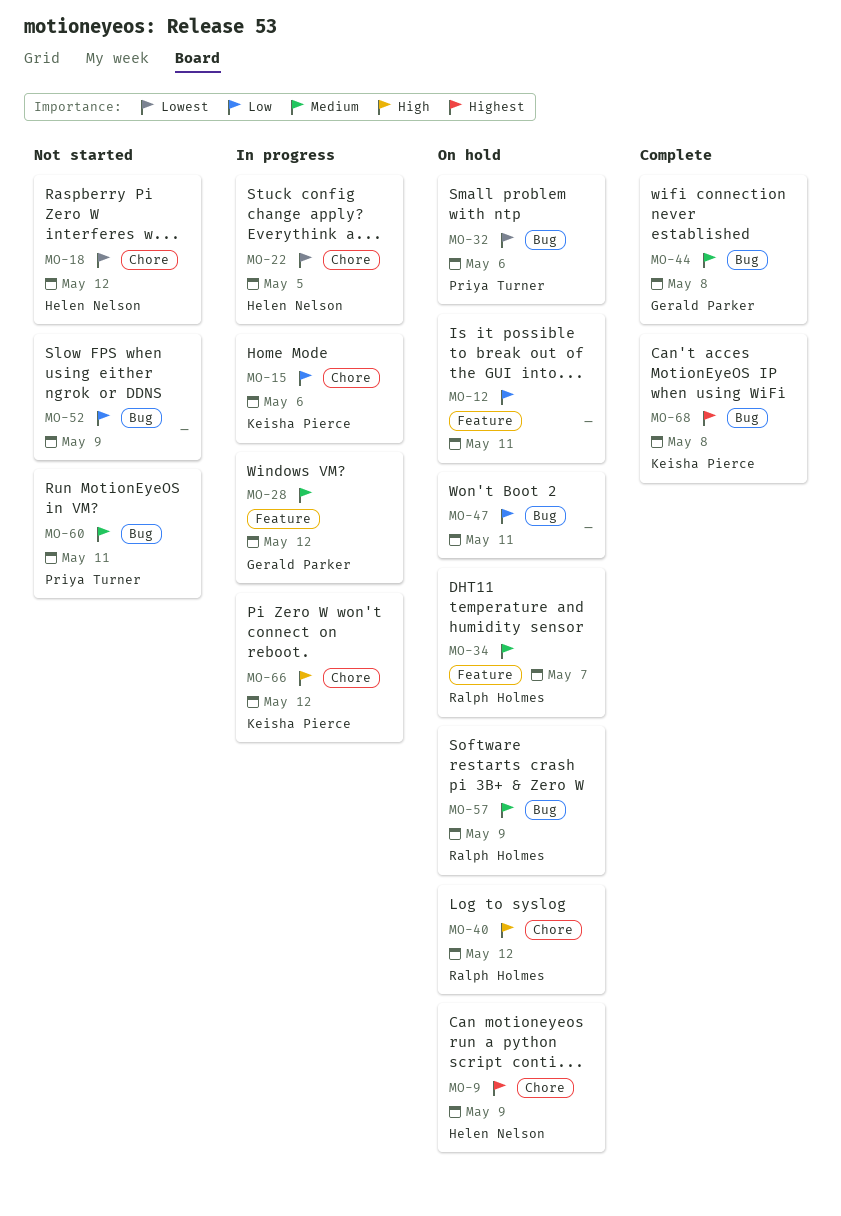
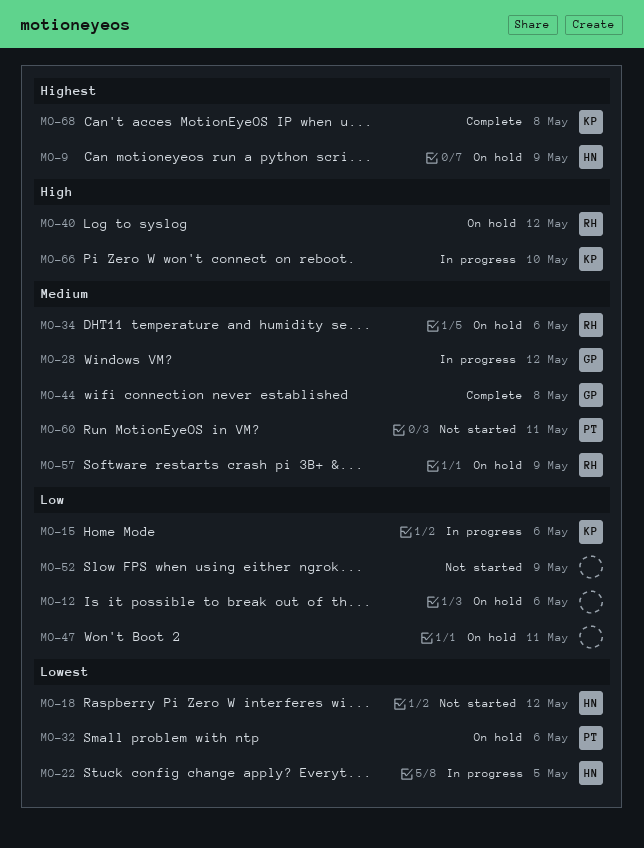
MO-12, due: May 11 -> May 6
MO-34, due: May 7 -> May 6
MO-66, due: May 12 -> May 10

